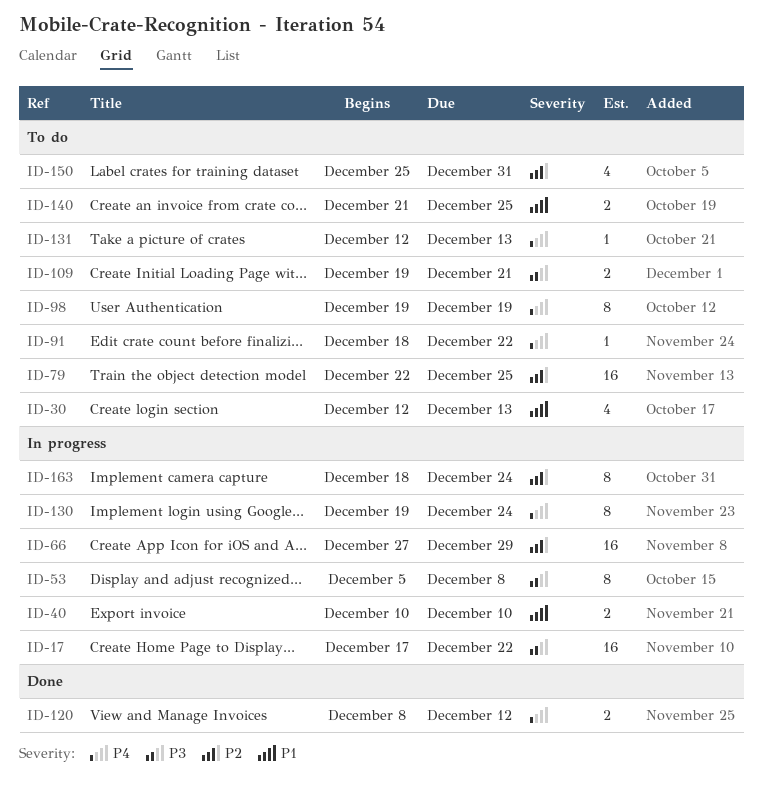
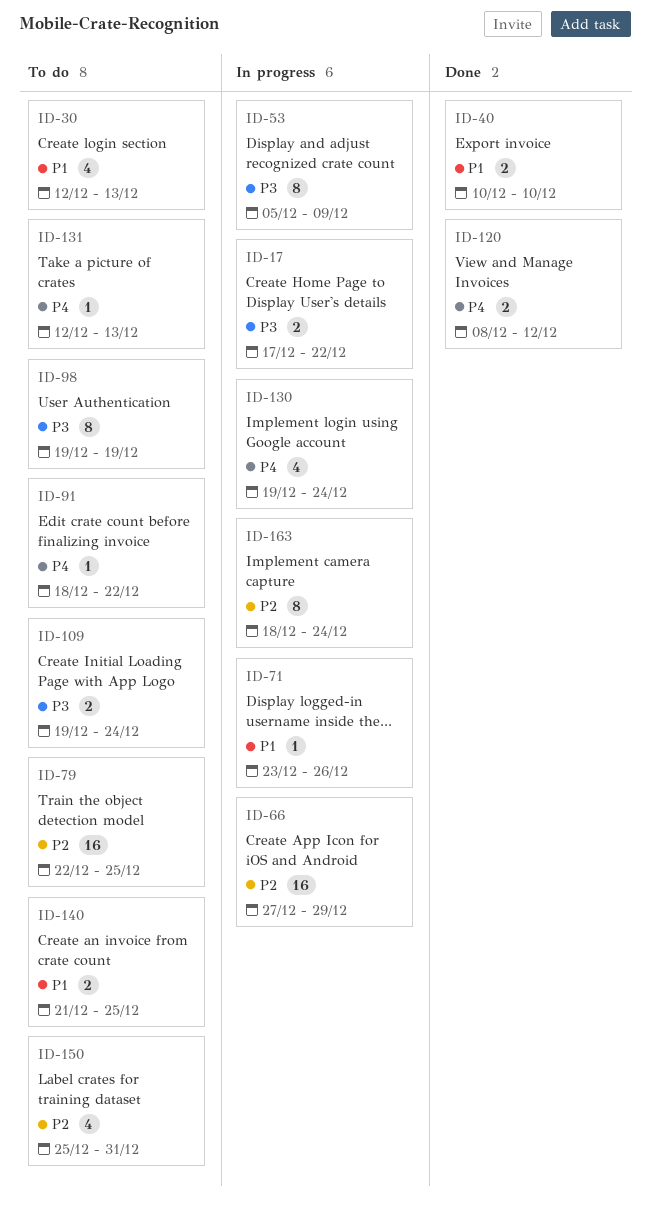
ID-17, estimate: 16 -> 2
ID-40, status: In progress -> Done
ID-53, due: Dec 8 -> Dec 9
ID-71: none -> present
ID-98, priority: P4 -> P3
ID-109, due: Dec 21 -> Dec 24
ID-130, estimate: 8 -> 4

